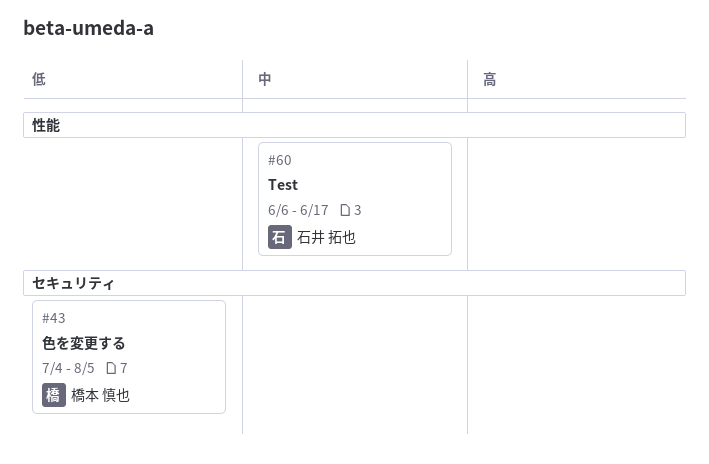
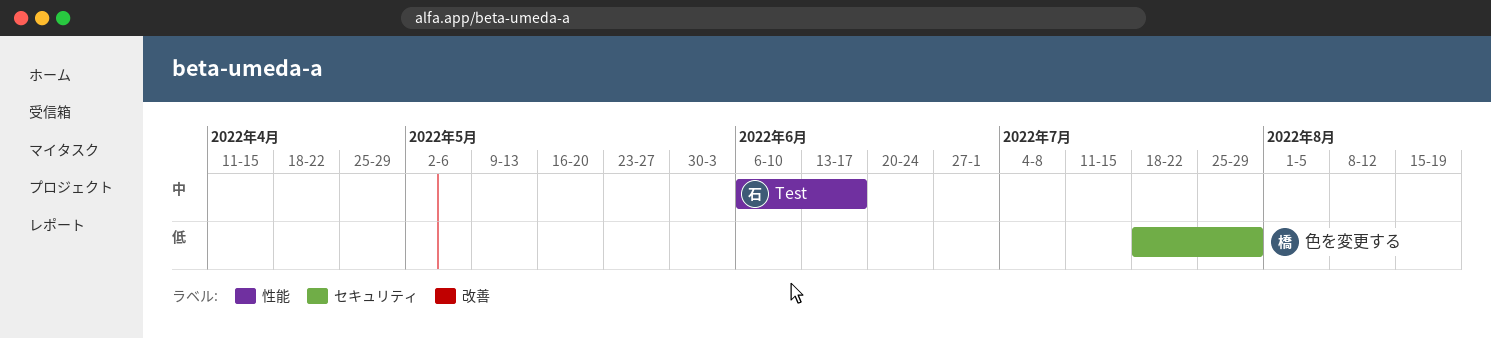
色を変更する, start: Jul 4 -> Jul 18
色を変更する, due: Aug 5 -> Jul 29

